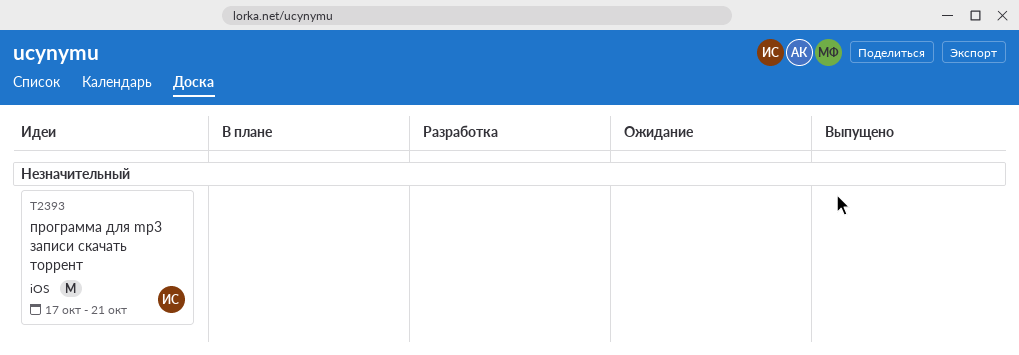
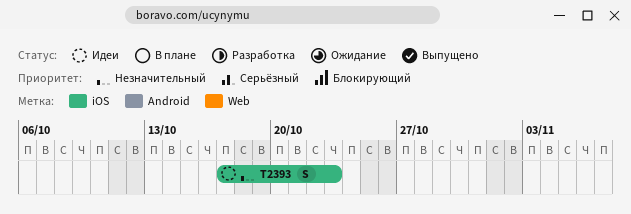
T2393, estimate: M -> S
T2393, due: Oct 21 -> Oct 23

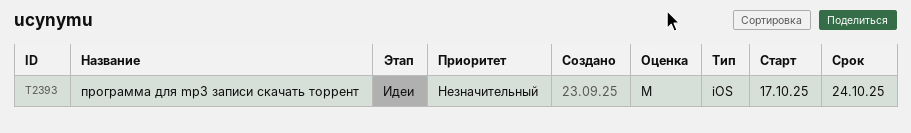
T2393, estimate: S -> M
T2393, due: Oct 23 -> Oct 24

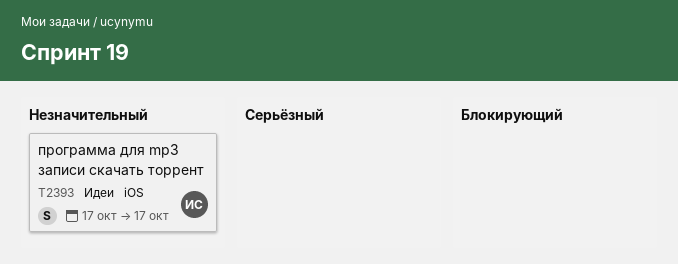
T2393, estimate: M -> S
T2393, due: Oct 24 -> Oct 17

